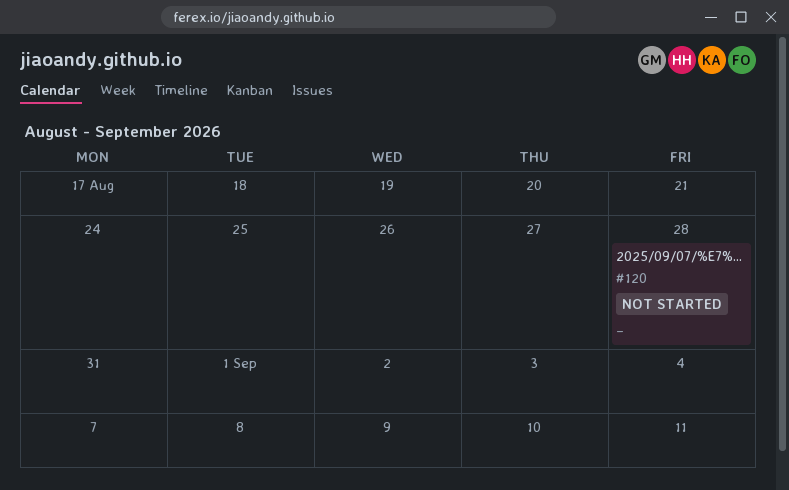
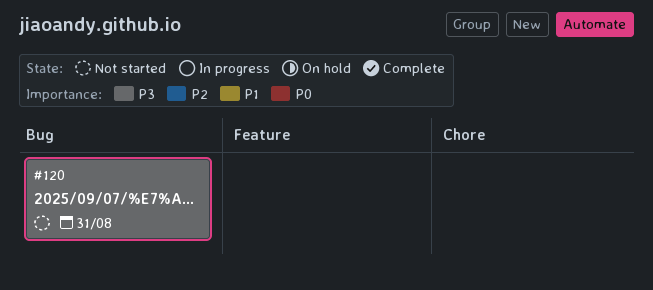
#120, due: Aug 28 -> Aug 31

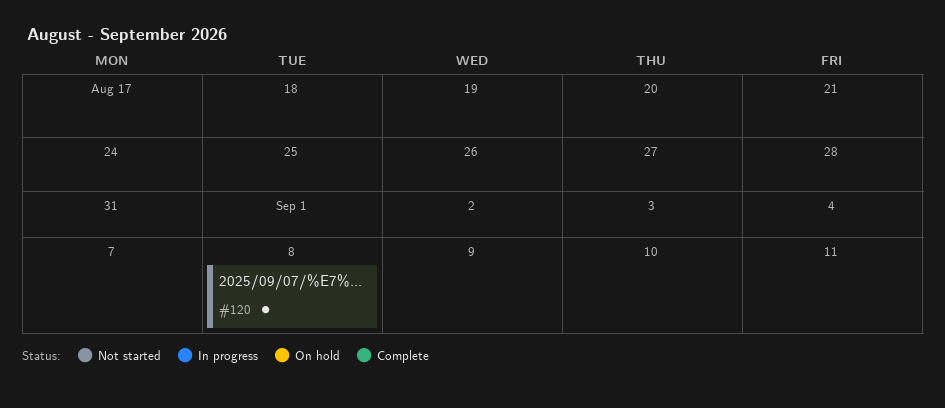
#120, due: Aug 31 -> Sep 8

